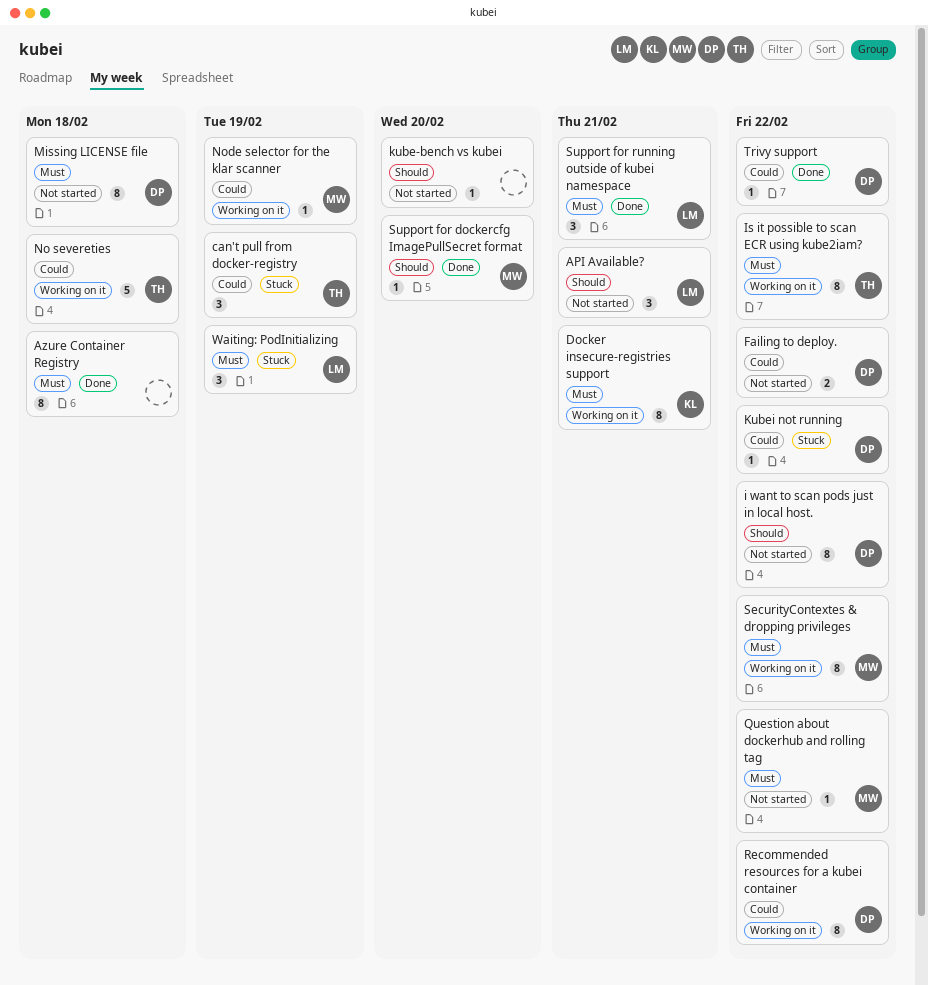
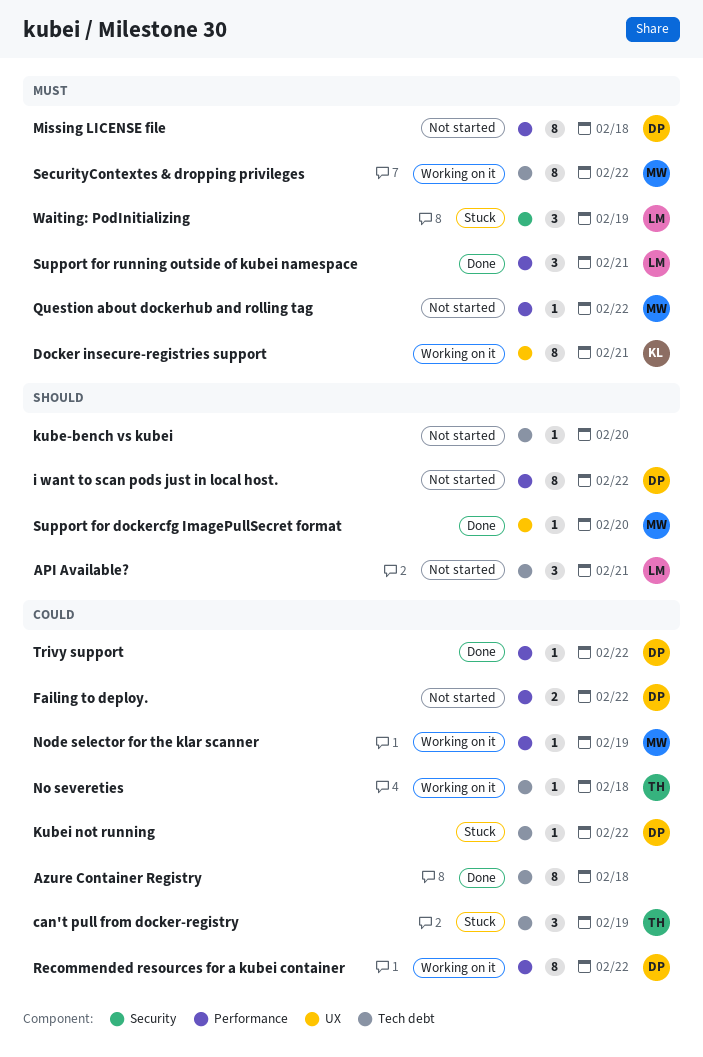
Azure Container Registry, priority: Must -> Could
Is it possible to scan ECR using kube2iam?: present -> none
No severeties, estimate: 5 -> 1

